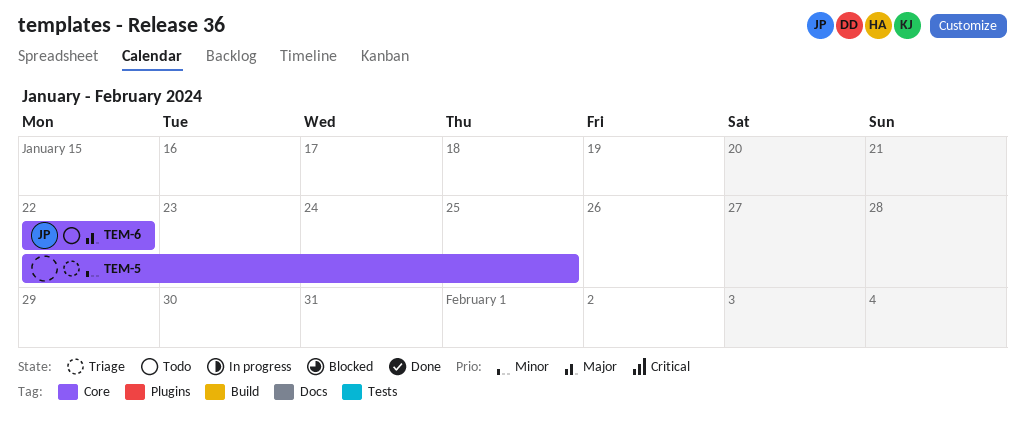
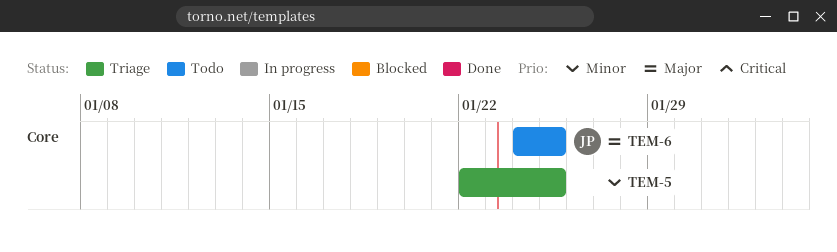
TEM-6, start: Jan 22 -> Jan 24
TEM-6, due: Jan 22 -> Jan 25

